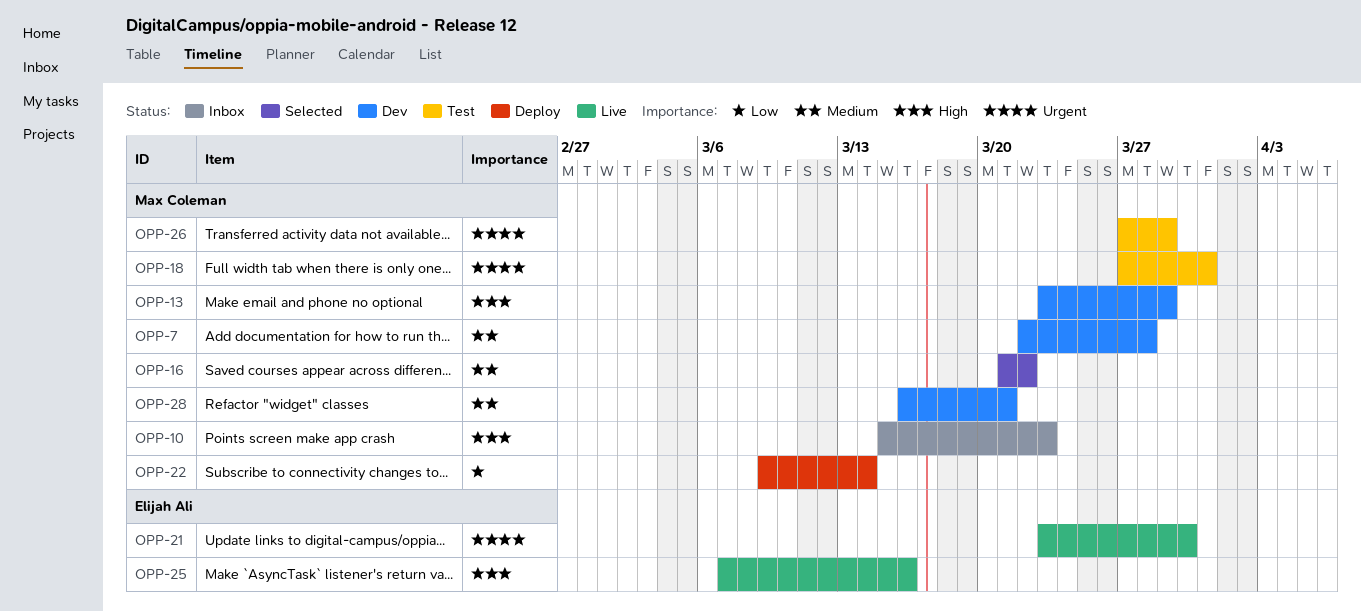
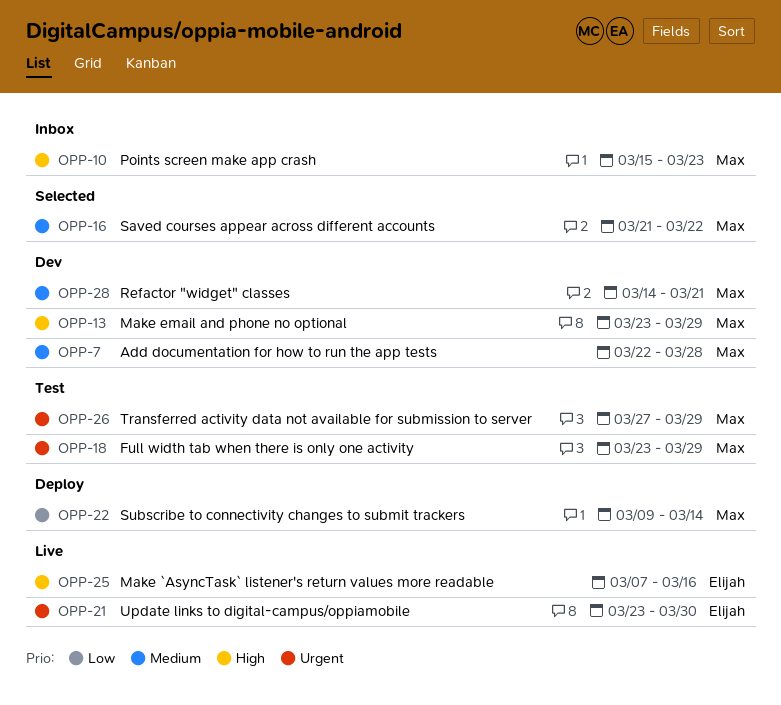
OPP-18, start: Mar 27 -> Mar 23
OPP-18, due: Mar 31 -> Mar 29
OPP-28, start: Mar 16 -> Mar 14

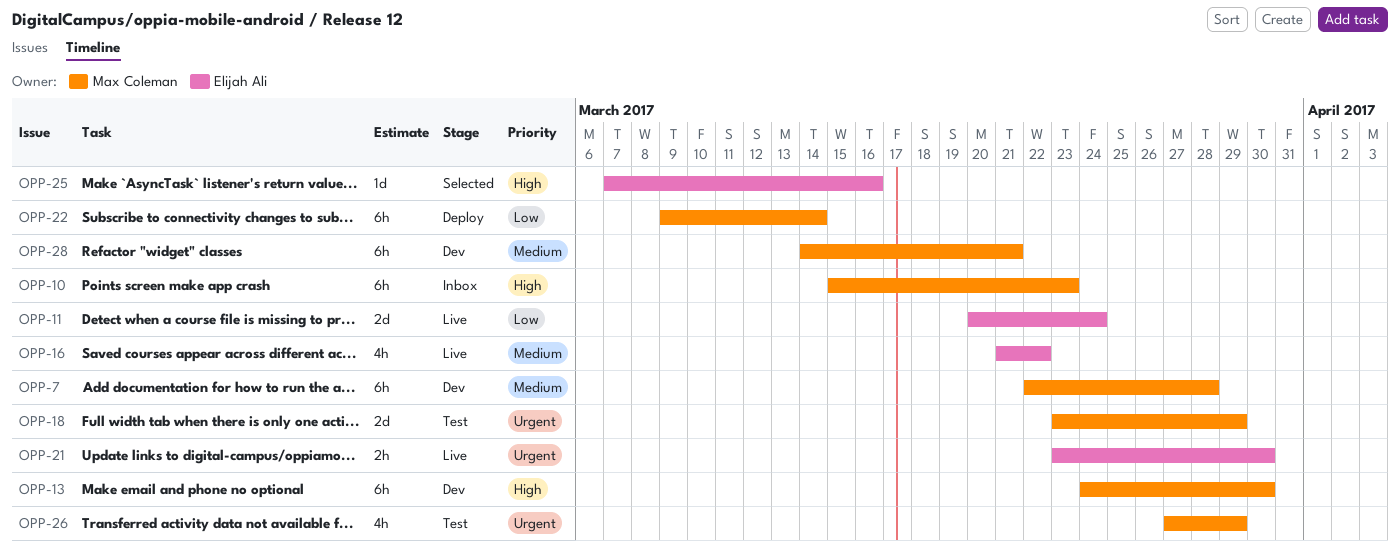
OPP-11: none -> present
OPP-13, start: Mar 23 -> Mar 24
OPP-13, due: Mar 29 -> Mar 30
OPP-16, status: Selected -> Live
OPP-16, owner: Max Coleman -> Elijah Ali
OPP-25, status: Live -> Selected

